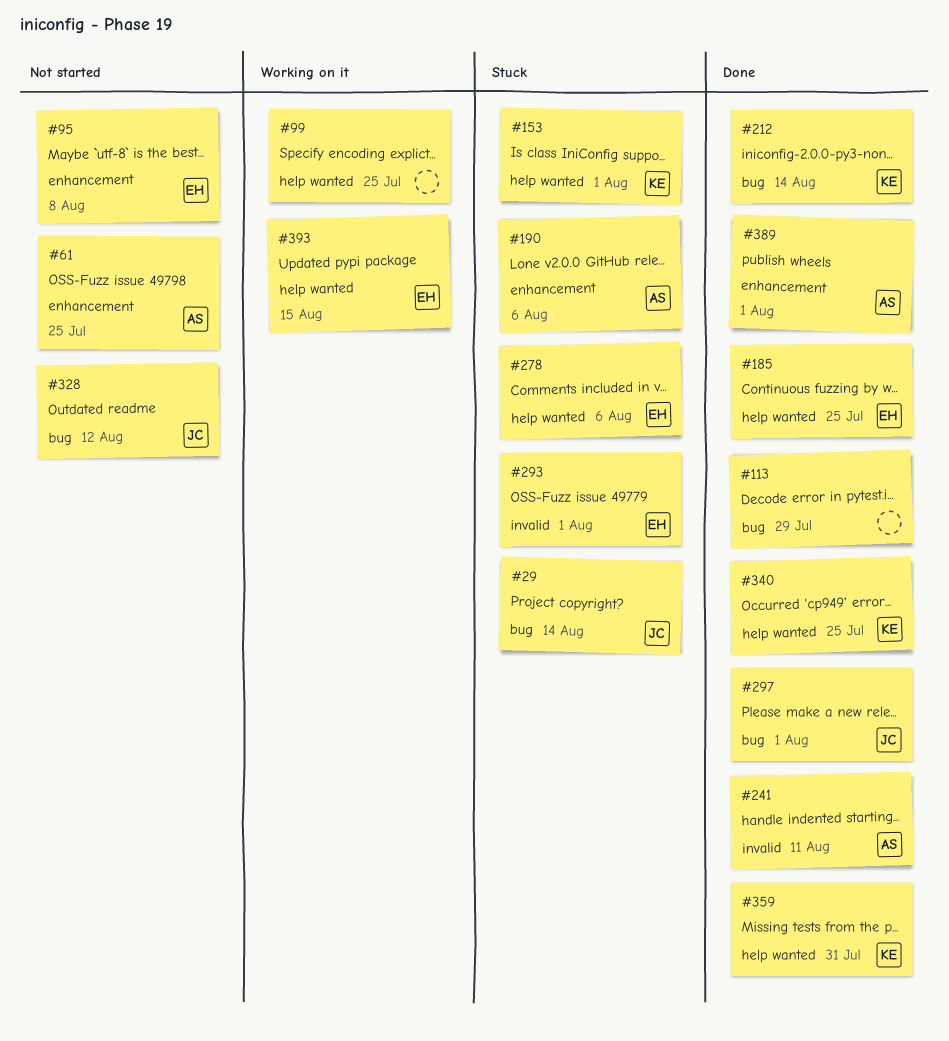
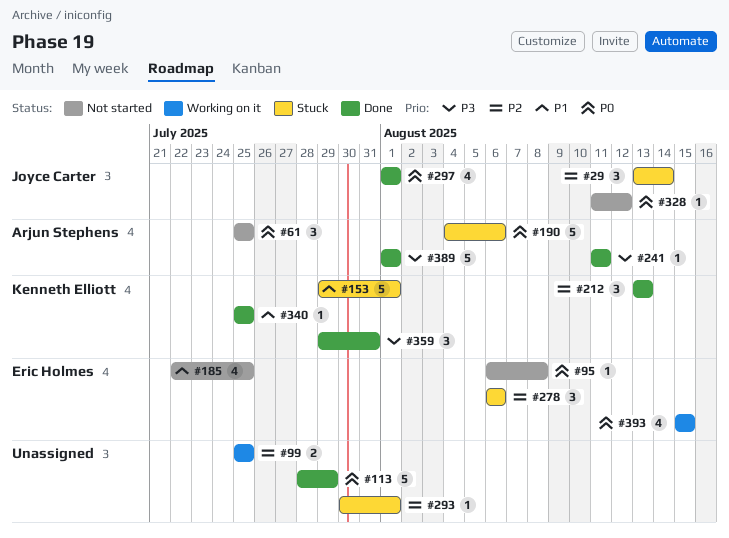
#185, status: Done -> Not started
#212, due: Aug 14 -> Aug 13
#293, owner: Eric Holmes -> none

